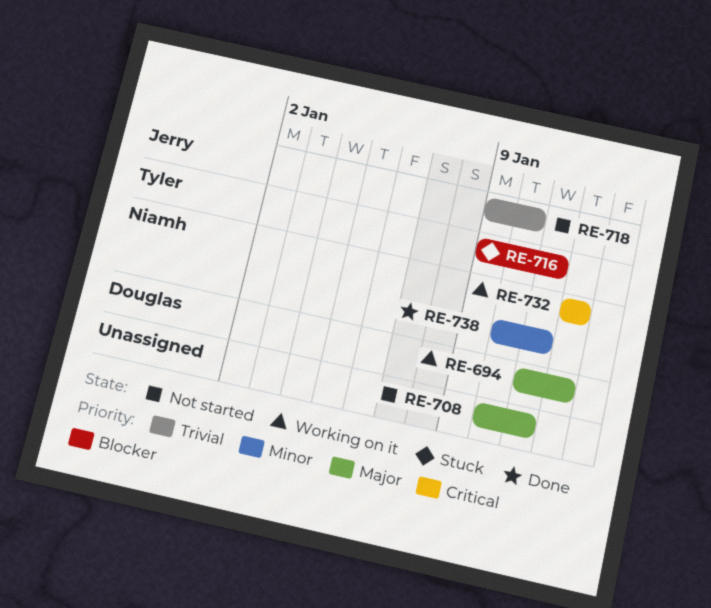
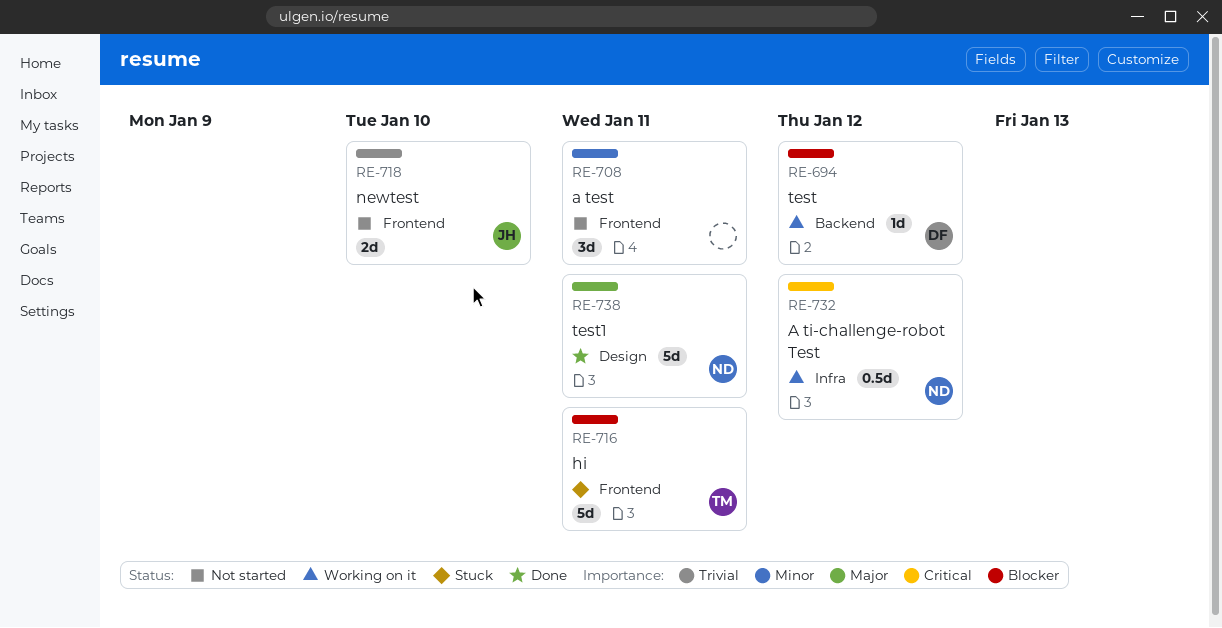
RE-694, priority: Major -> Blocker
RE-708, priority: Major -> Minor
RE-738, priority: Minor -> Major

